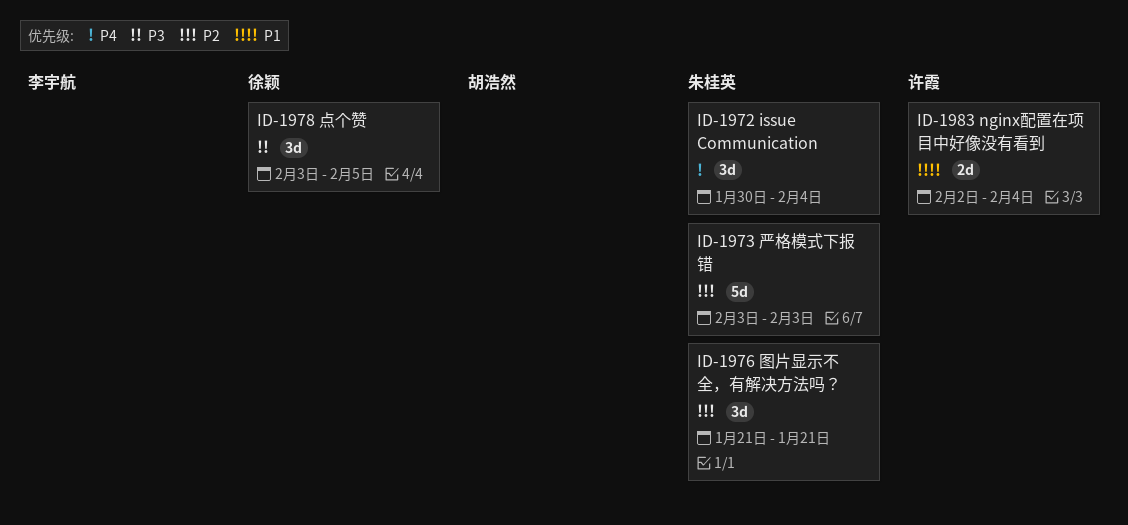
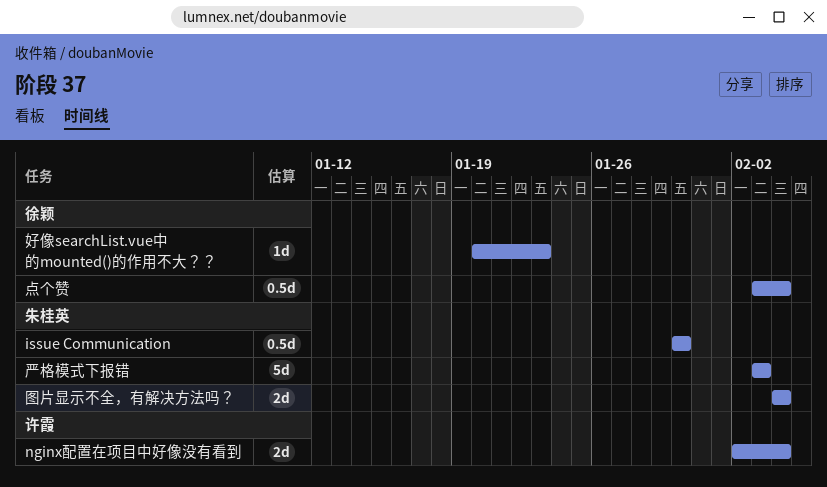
issue Communication, estimate: 3d -> 0.5d
issue Communication, due: Feb 4 -> Jan 30
图片显示不全，有解决方法吗？, estimate: 3d -> 2d
图片显示不全，有解决方法吗？, start: Jan 21 -> Feb 4
图片显示不全，有解决方法吗？, due: Jan 21 -> Feb 4
好像searchList.vue中的mounted()的作用不大？？: none -> present
点个赞, estimate: 3d -> 0.5d
点个赞, due: Feb 5 -> Feb 4

